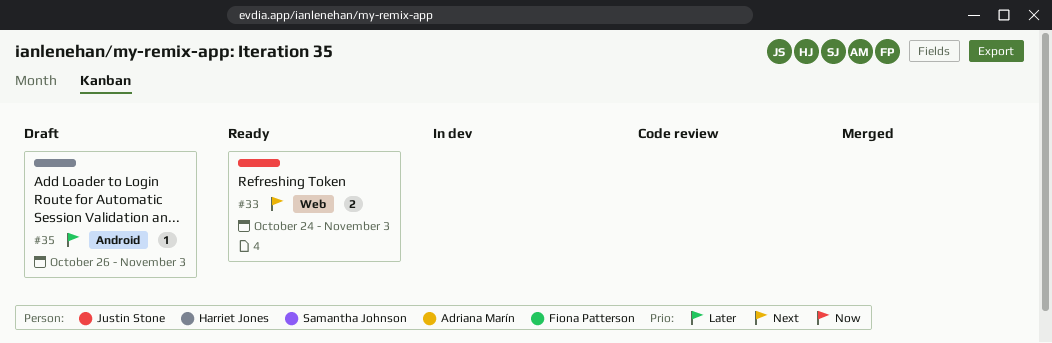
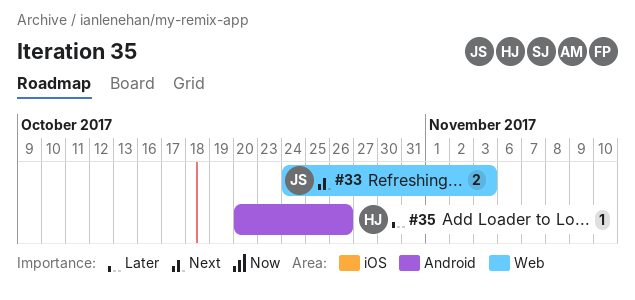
#35, start: Oct 26 -> Oct 20
#35, due: Nov 3 -> Oct 26

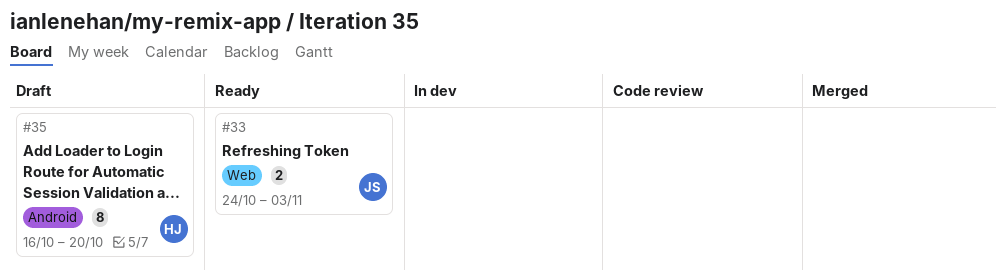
#35, estimate: 1 -> 8
#35, start: Oct 20 -> Oct 16
#35, due: Oct 26 -> Oct 20

